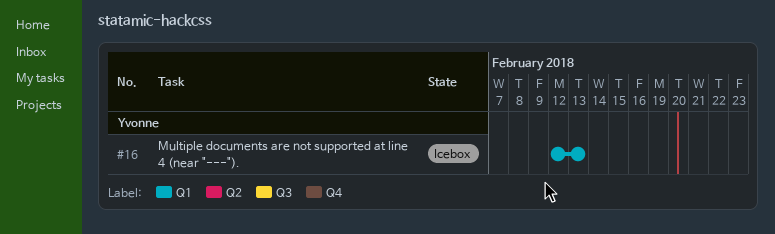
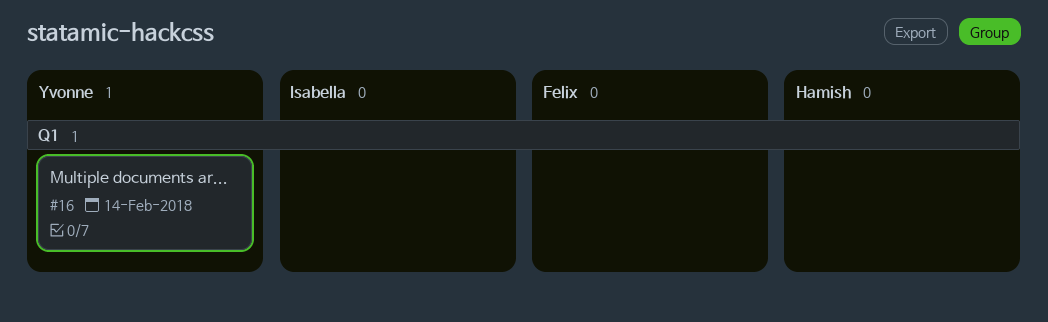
#16, due: Feb 13 -> Feb 14

